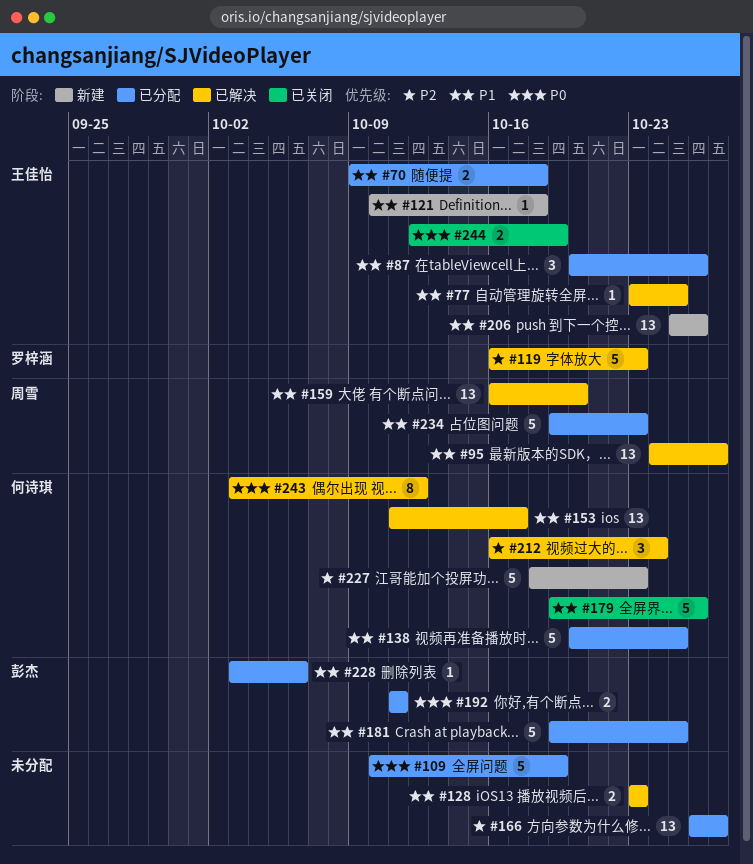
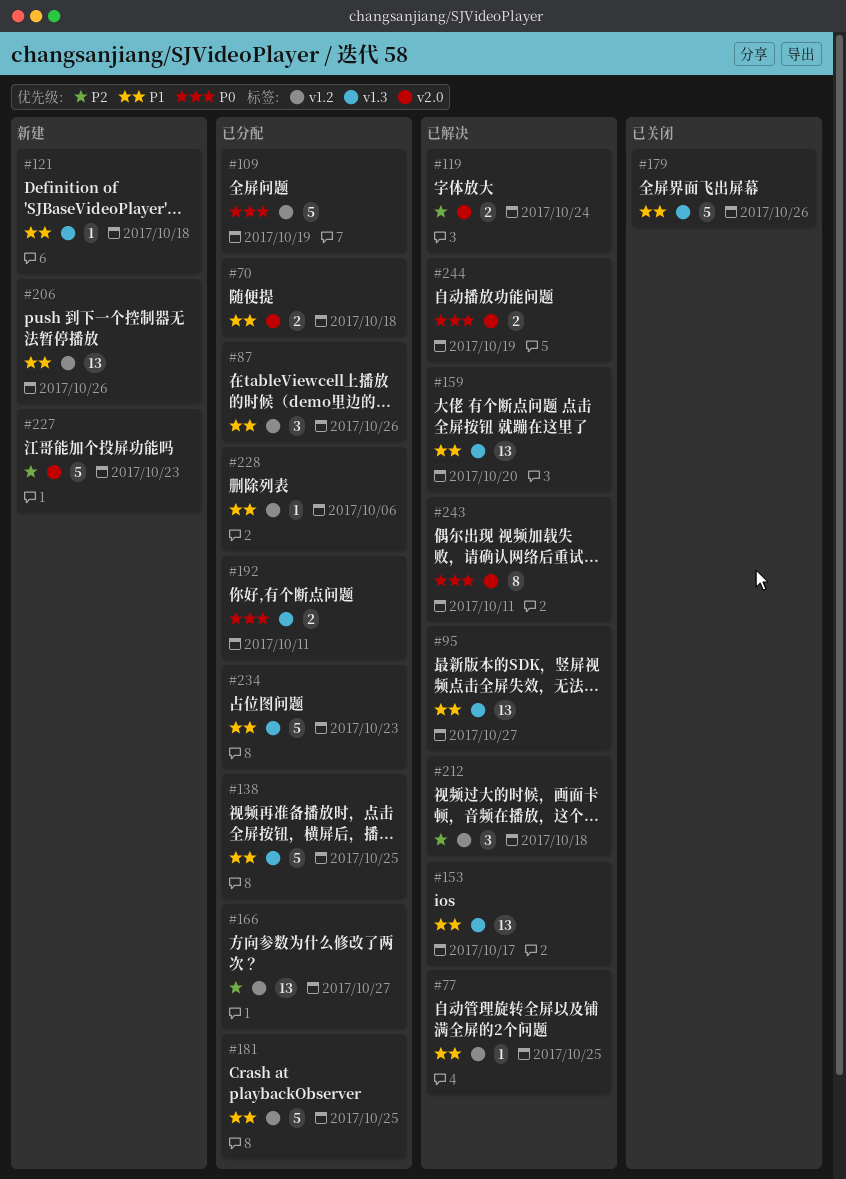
#119, estimate: 5 -> 2
#119, due: Oct 23 -> Oct 24
#128: present -> none
#212, due: Oct 24 -> Oct 18
#243, due: Oct 12 -> Oct 11
#244, status: 已关闭 -> 已解决

